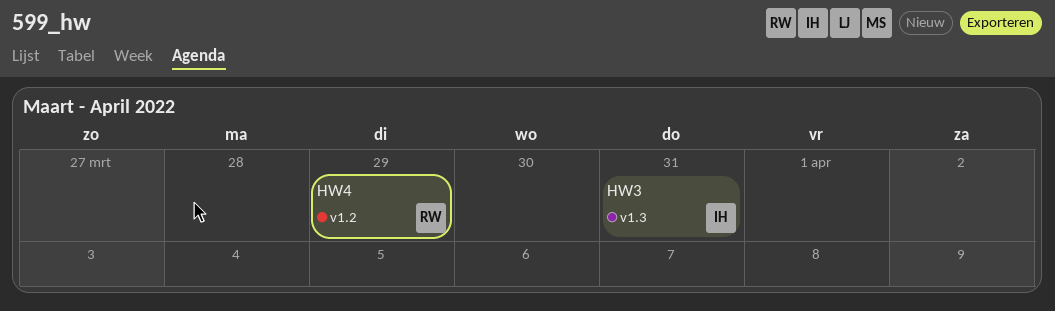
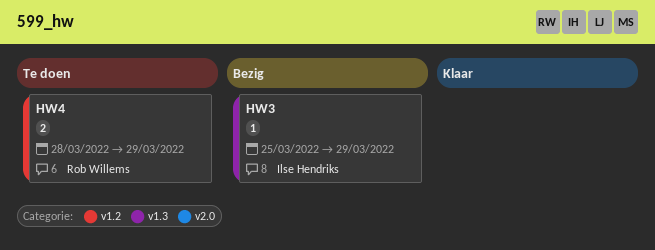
HW3, due: Mar 31 -> Mar 29

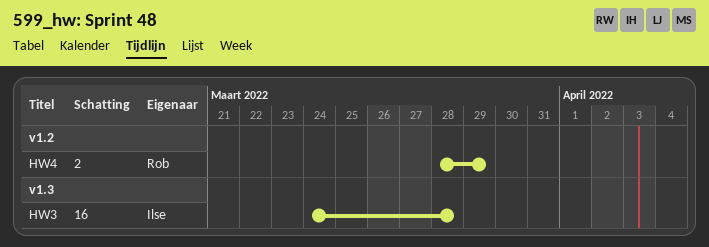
HW3, estimate: 1 -> 16
HW3, start: Mar 25 -> Mar 24
HW3, due: Mar 29 -> Mar 28

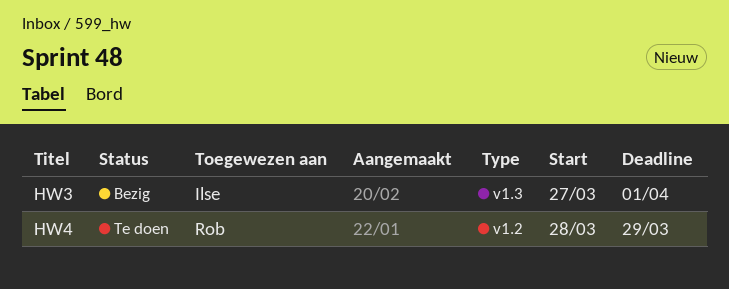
HW3, start: Mar 24 -> Mar 27
HW3, due: Mar 28 -> Apr 1

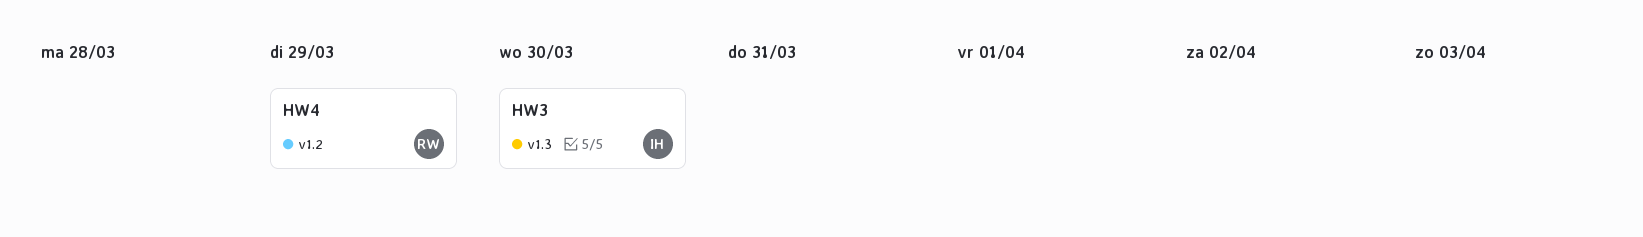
HW3, due: Apr 1 -> Mar 30

